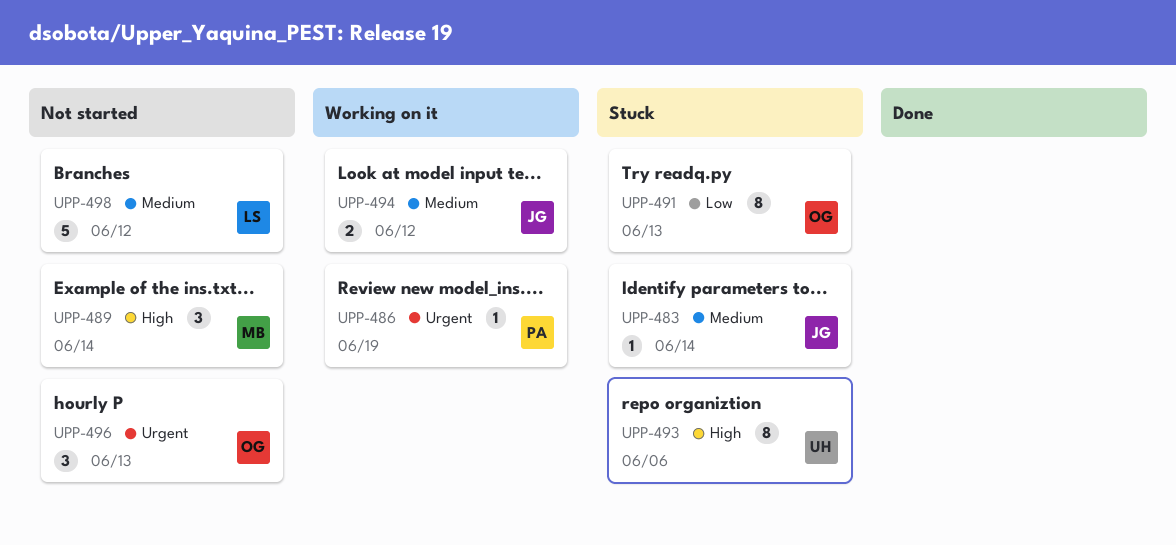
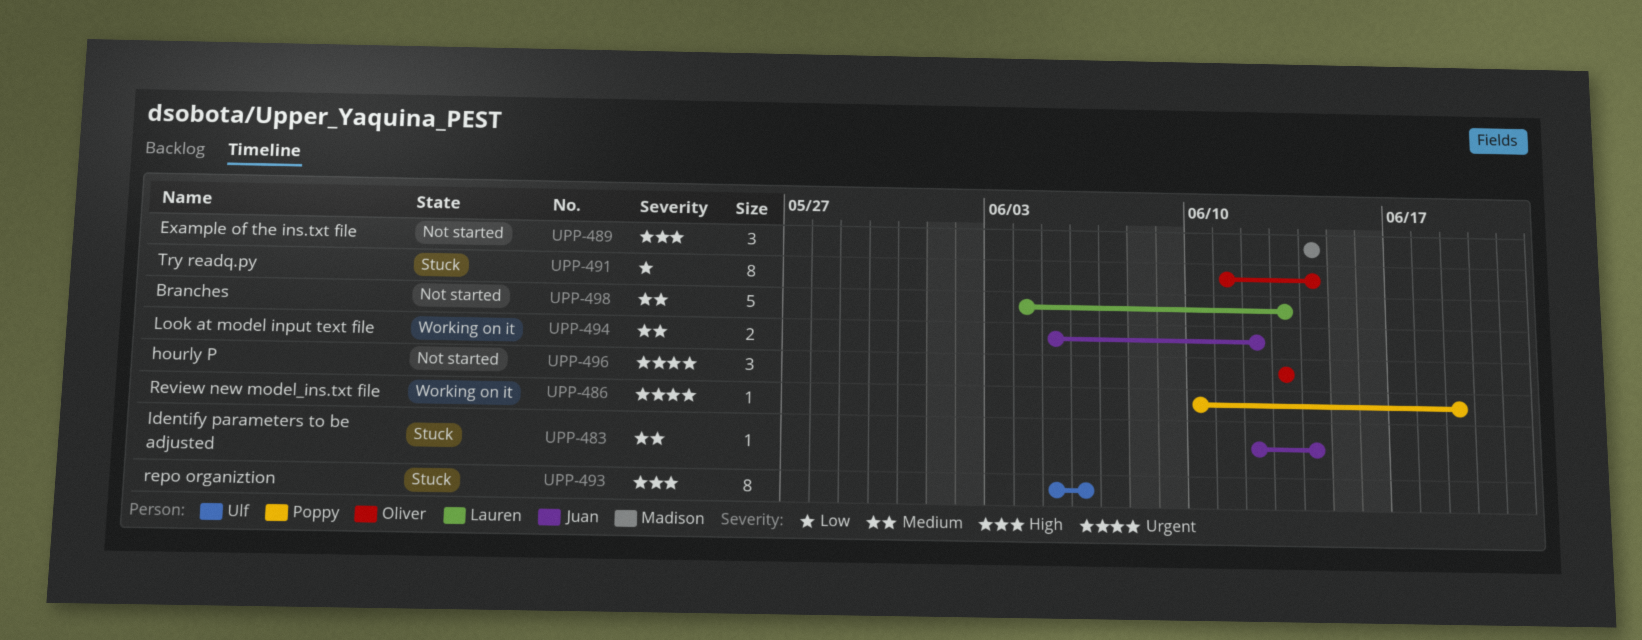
UPP-491, due: Jun 13 -> Jun 14
UPP-498, due: Jun 12 -> Jun 13

